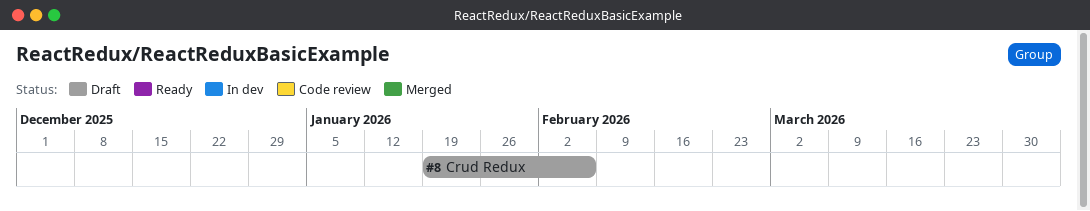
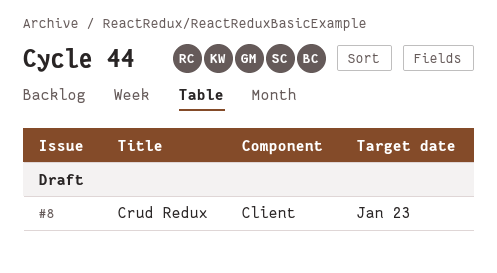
#8, due: Feb 6 -> Jan 23

